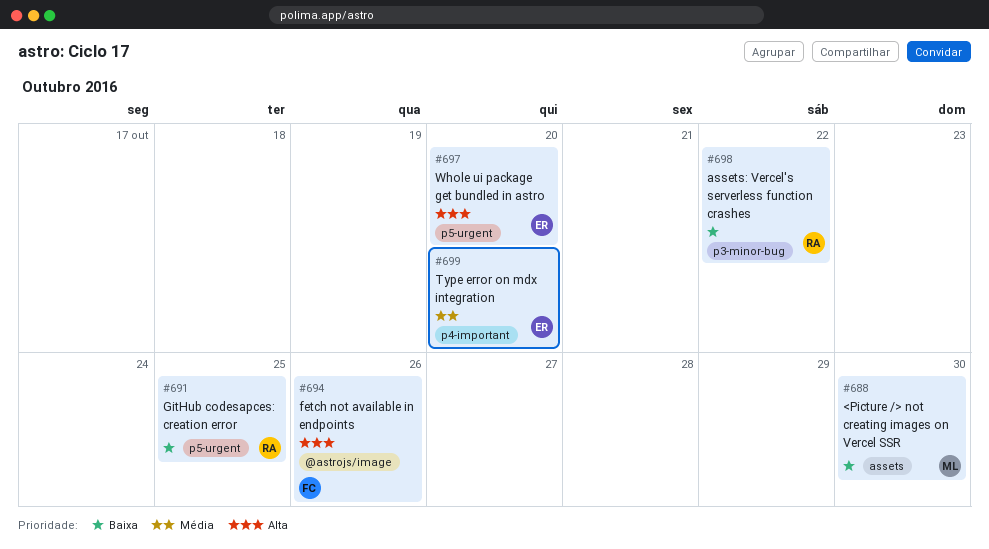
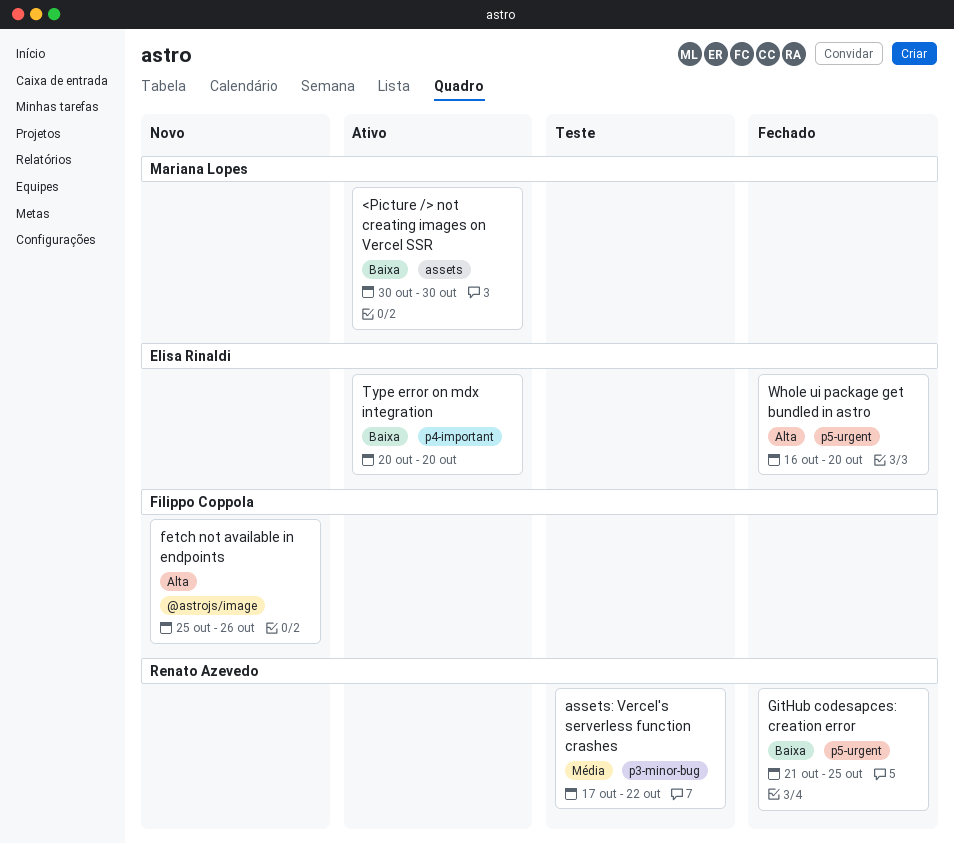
assets: Vercel's serverless function crashes, priority: Baixa -> Média
Type error on mdx integration, priority: Média -> Baixa

